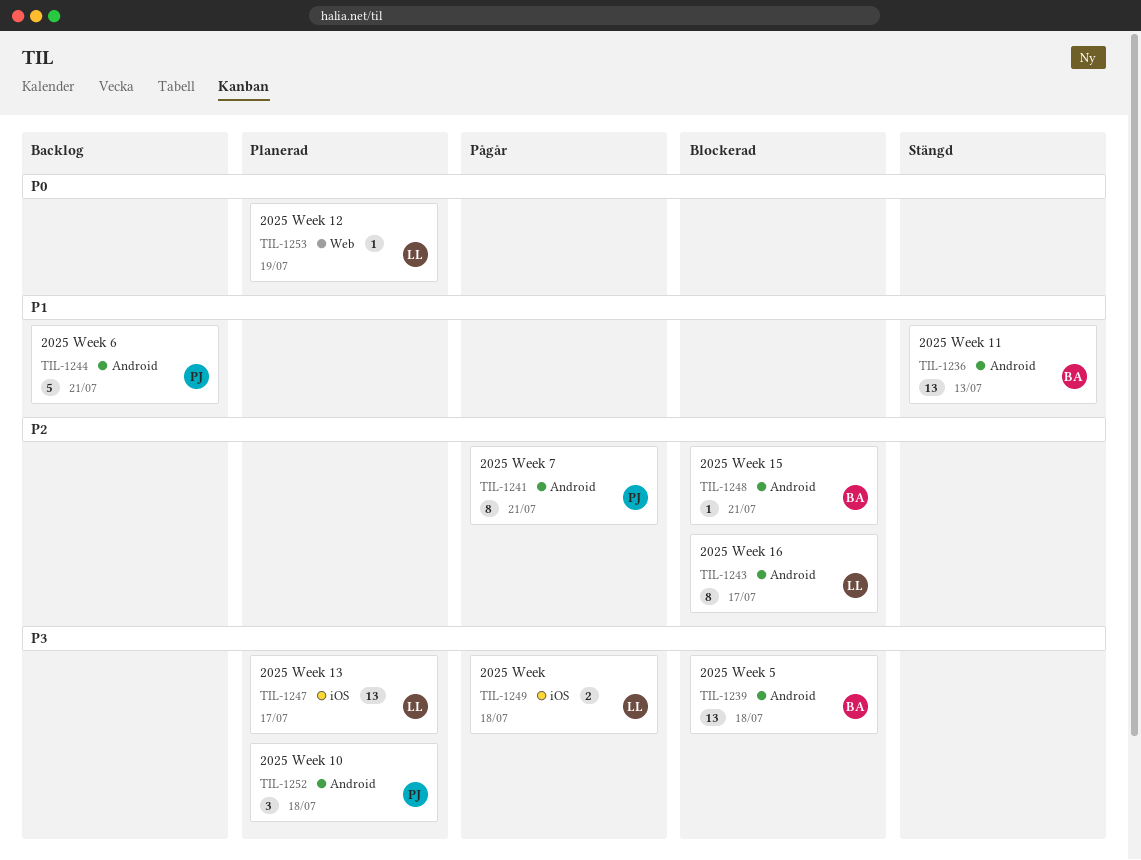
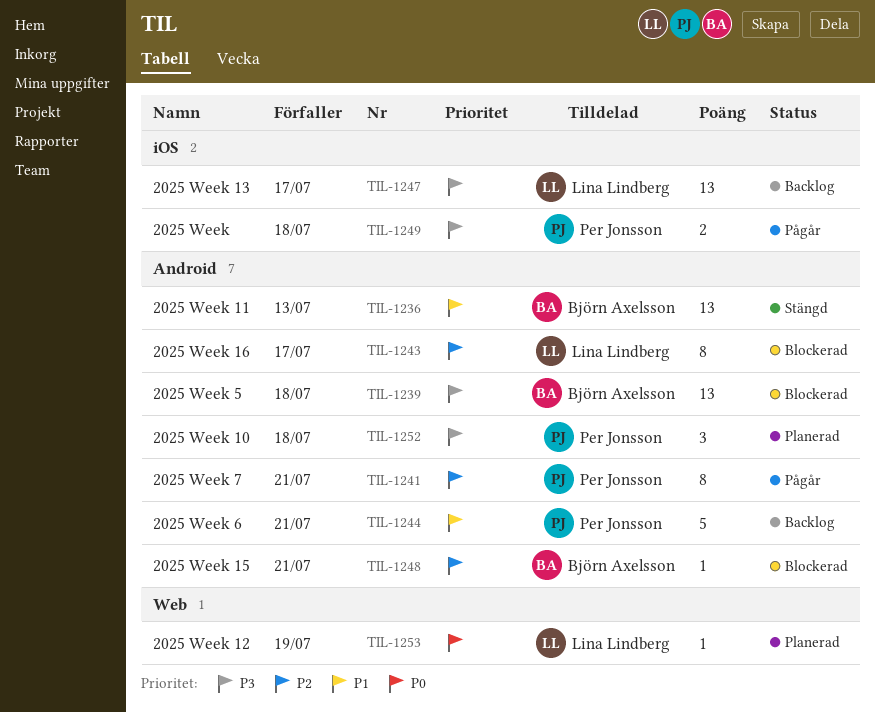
TIL-1247, status: Planerad -> Backlog
TIL-1249, owner: Lina Lindberg -> Per Jonsson

